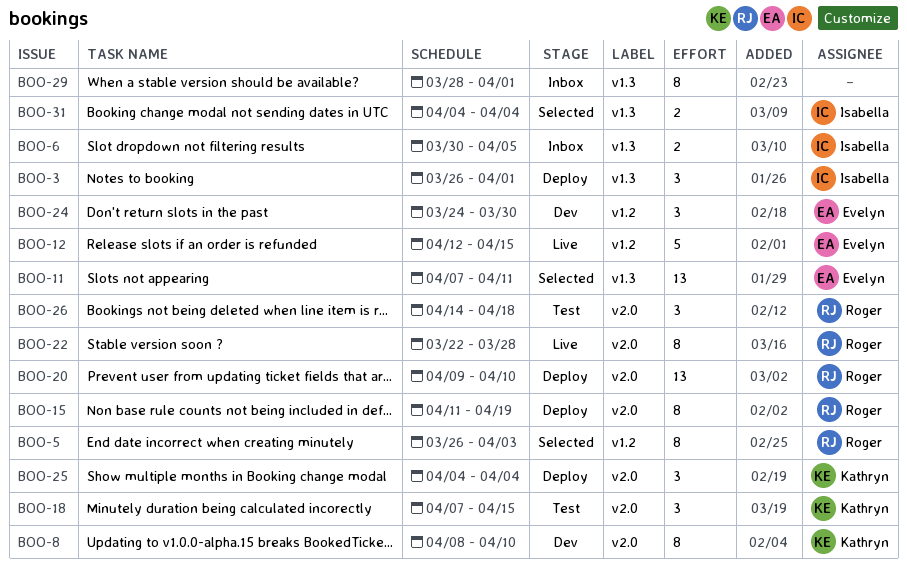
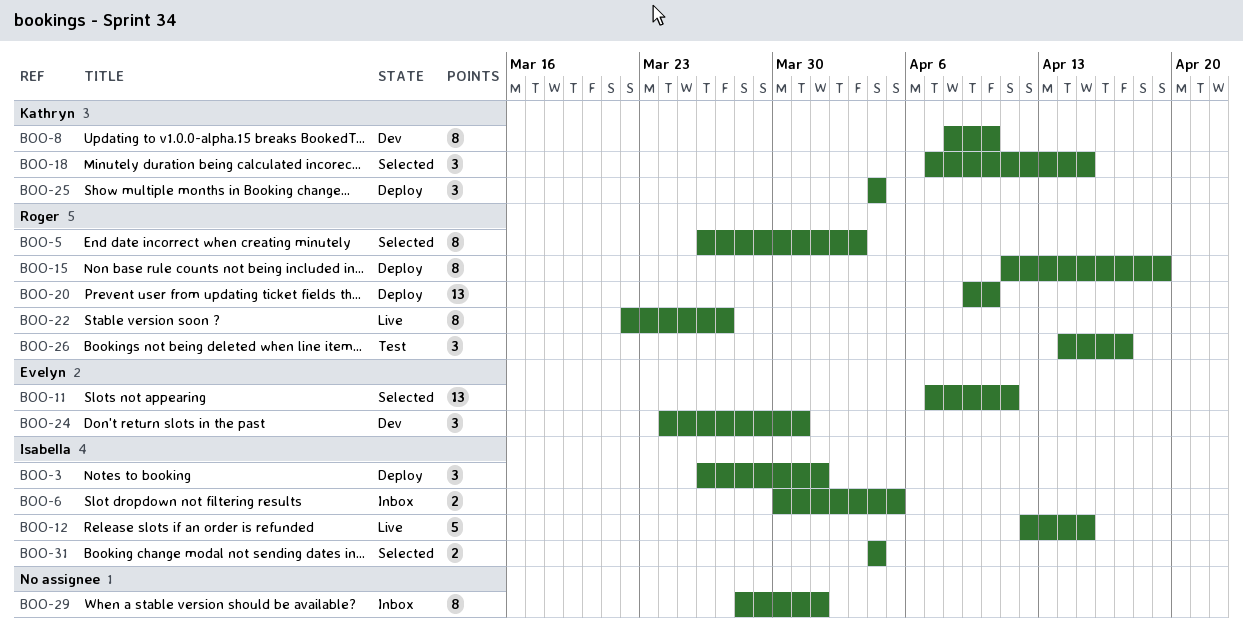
BOO-12, owner: Evelyn -> Isabella
BOO-18, status: Test -> Selected
BOO-22, due: Mar 28 -> Mar 27
BOO-24, due: Mar 30 -> Mar 31
BOO-26, due: Apr 18 -> Apr 17

